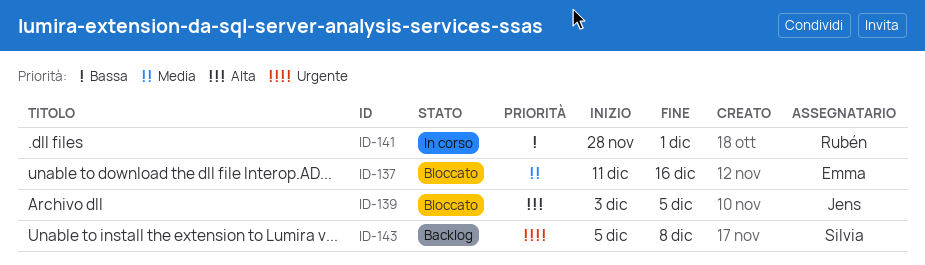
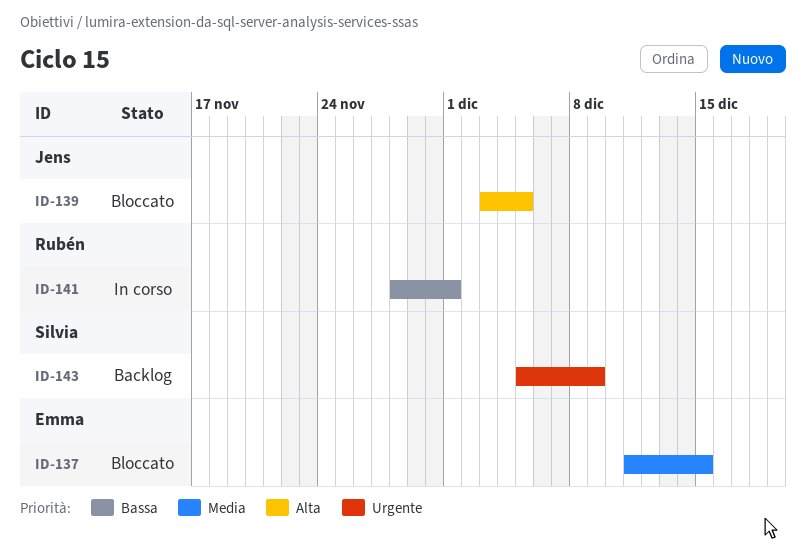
ID-137, due: Dec 16 -> Dec 15
ID-143, due: Dec 8 -> Dec 9

